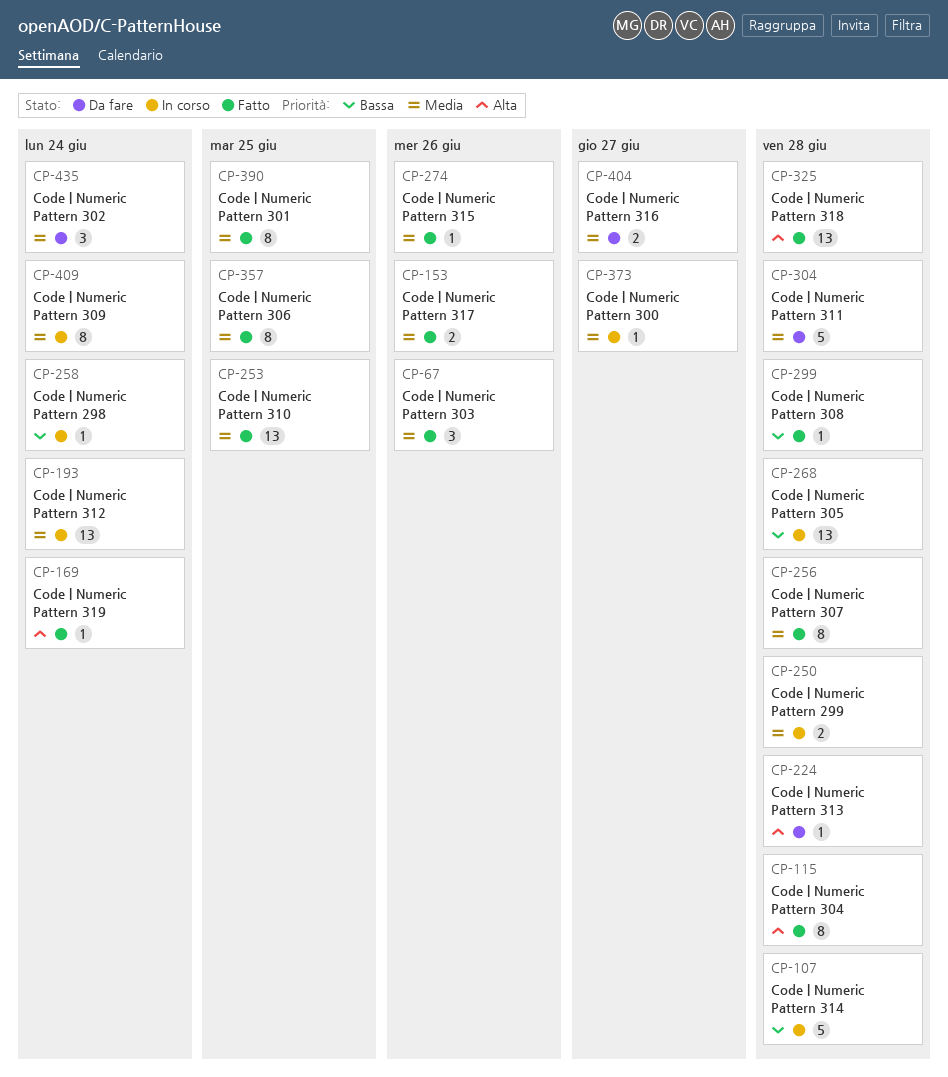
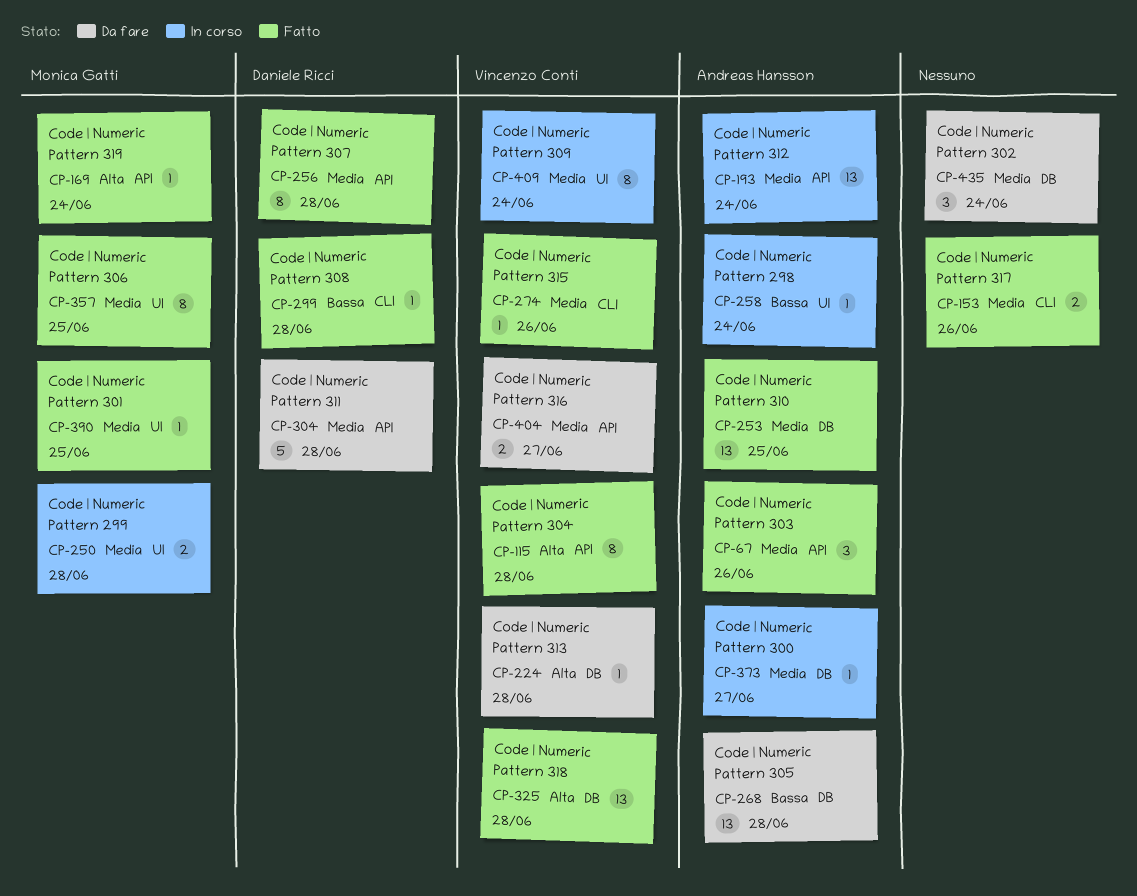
CP-107: present -> none
CP-268, status: In corso -> Da fare
CP-390, estimate: 8 -> 1

